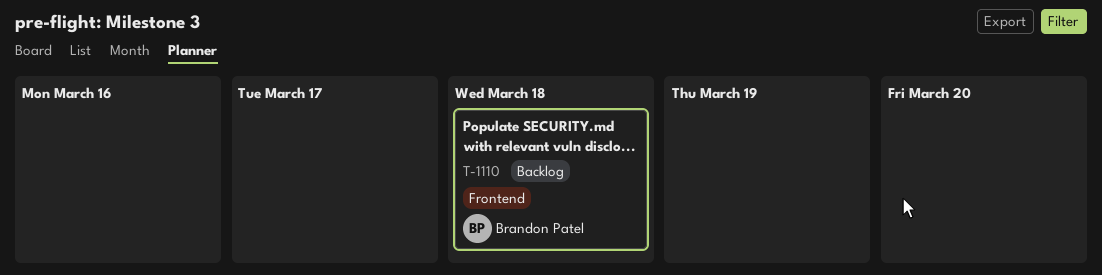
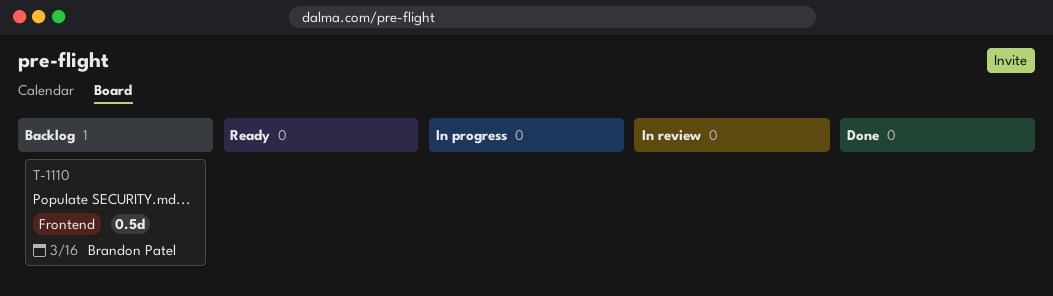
T-1110, due: Mar 18 -> Mar 16

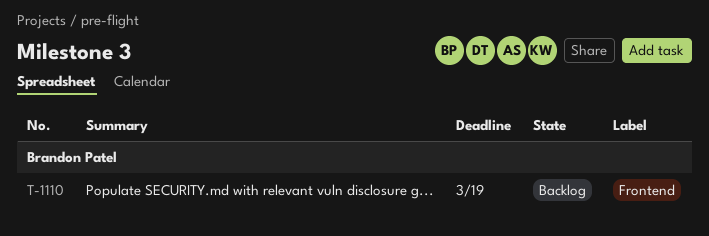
T-1110, due: Mar 16 -> Mar 19

